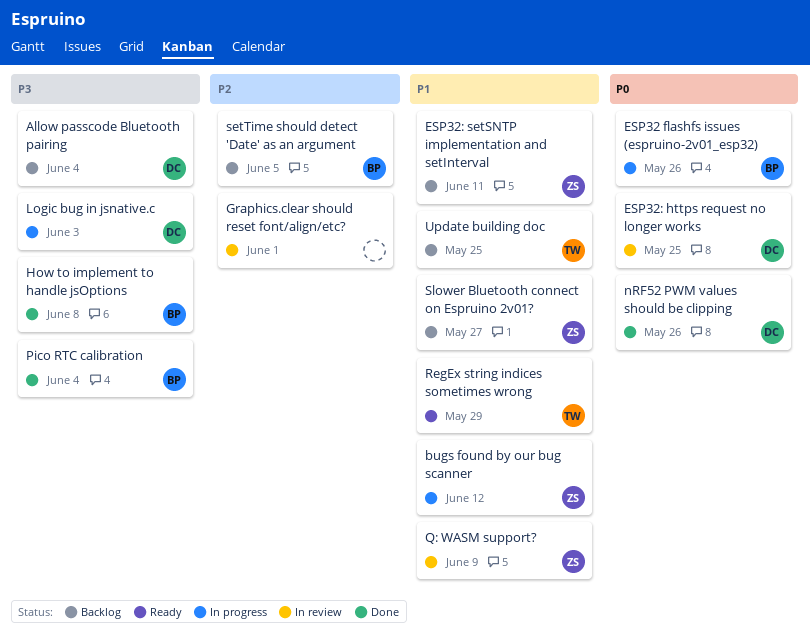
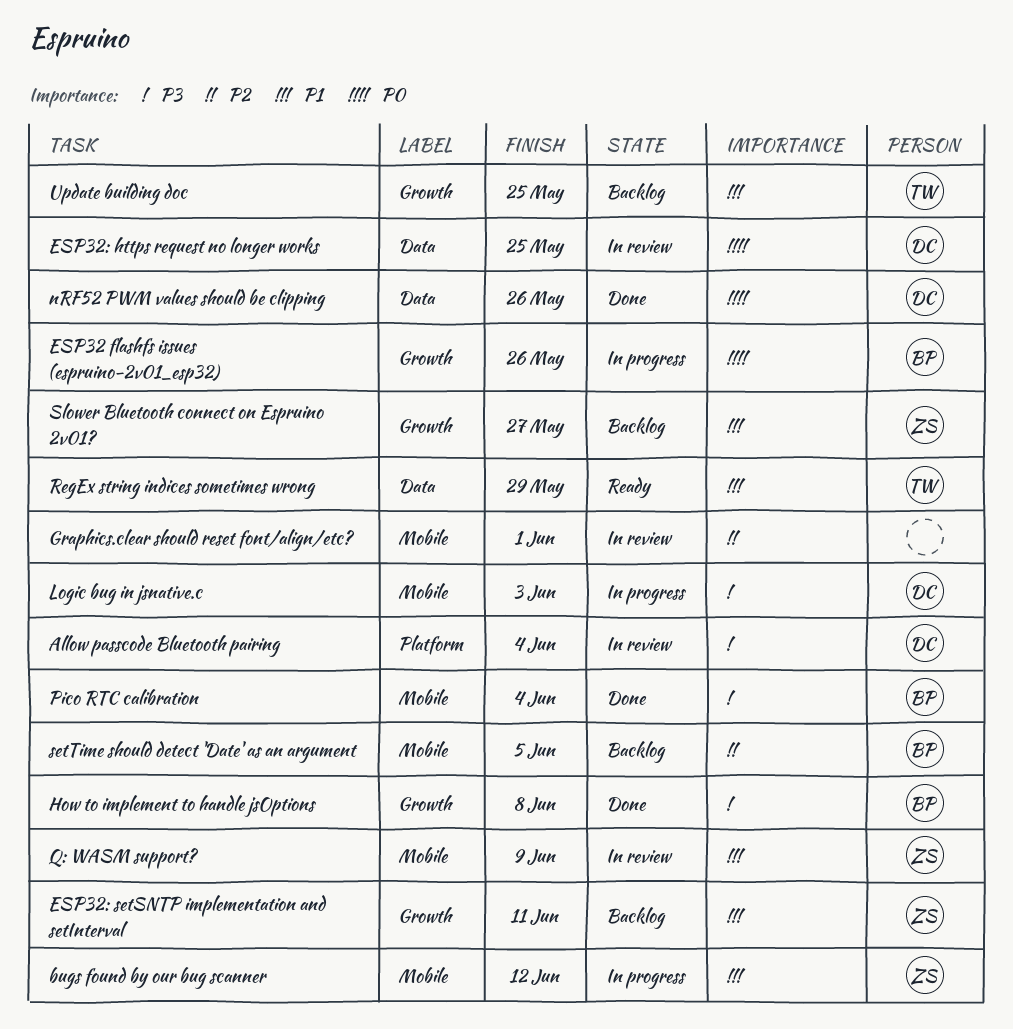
Allow passcode Bluetooth pairing, status: Backlog -> In review

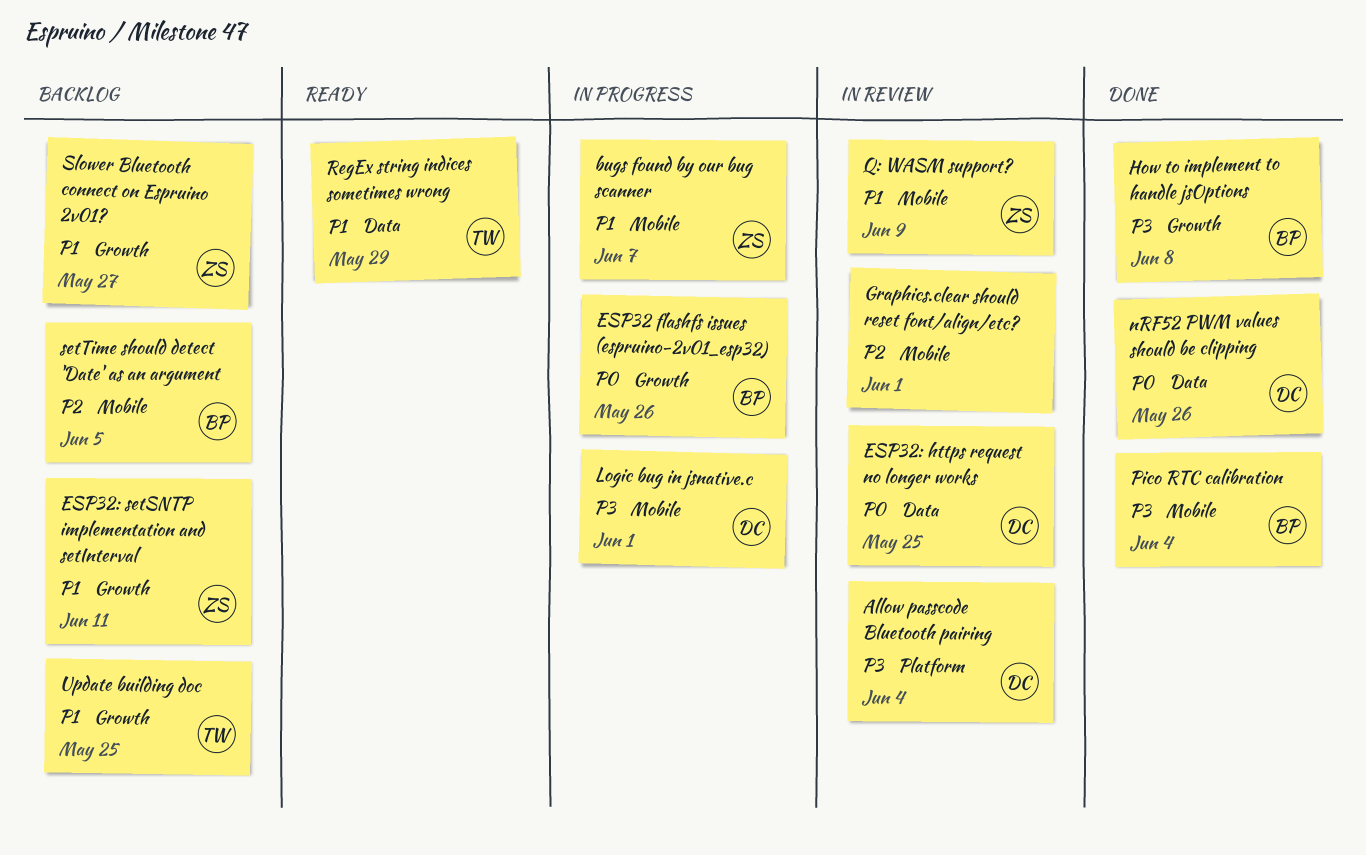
bugs found by our bug scanner, due: Jun 12 -> Jun 7
Logic bug in jsnative.c, due: Jun 3 -> Jun 1

